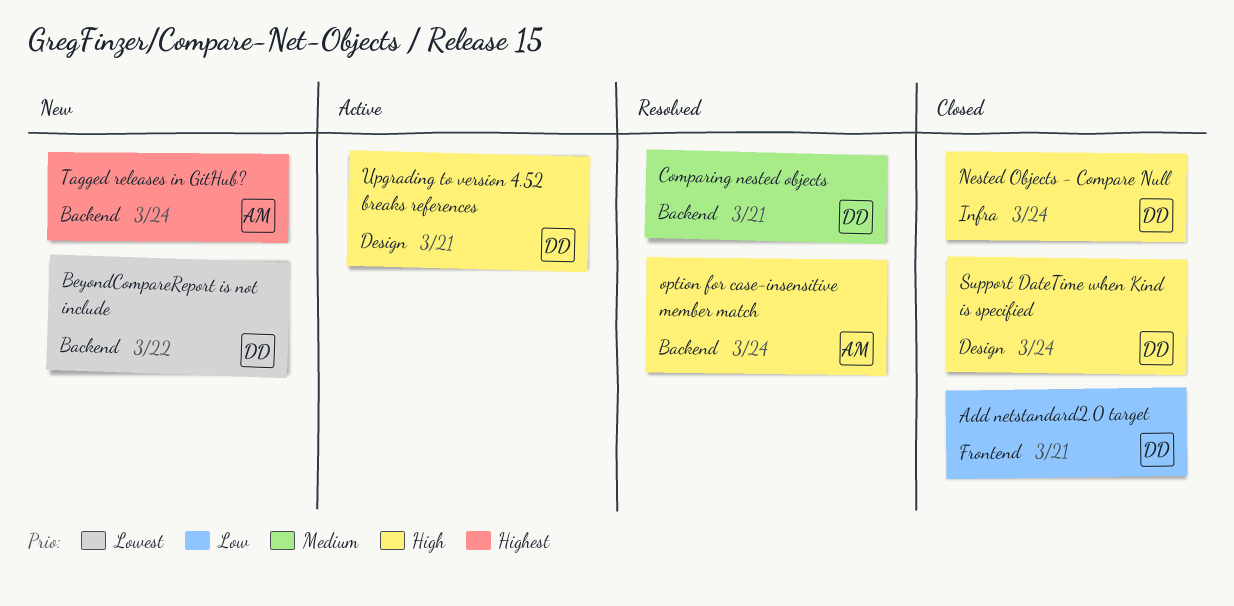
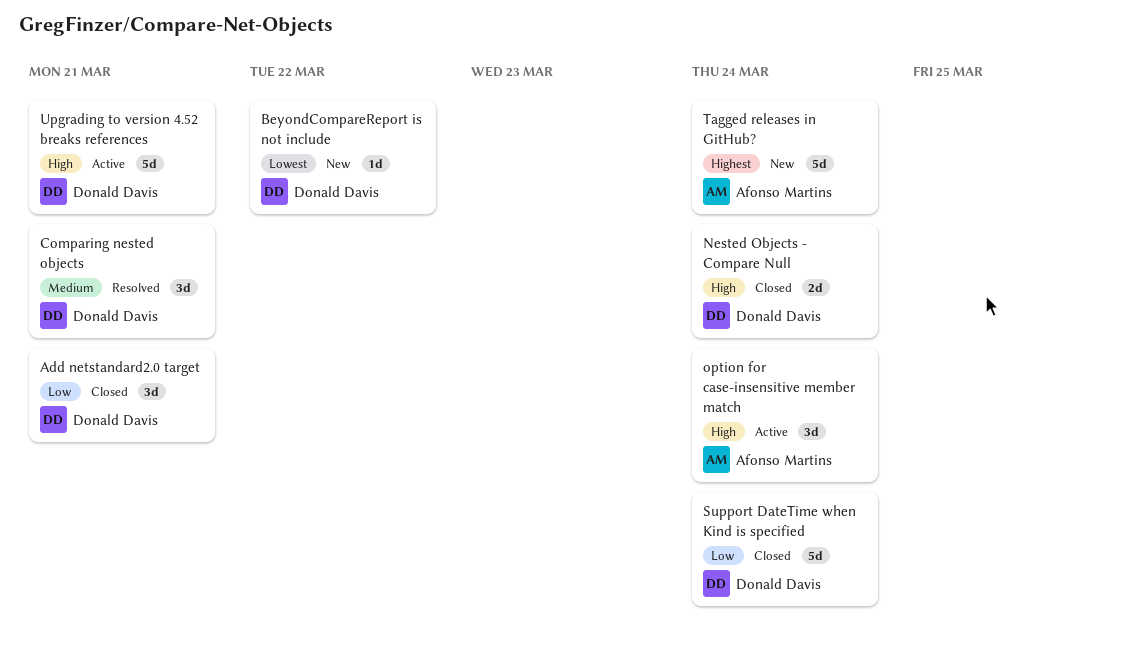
option for case-insensitive member match, status: Resolved -> Active
Support DateTime when Kind is specified, priority: High -> Low

